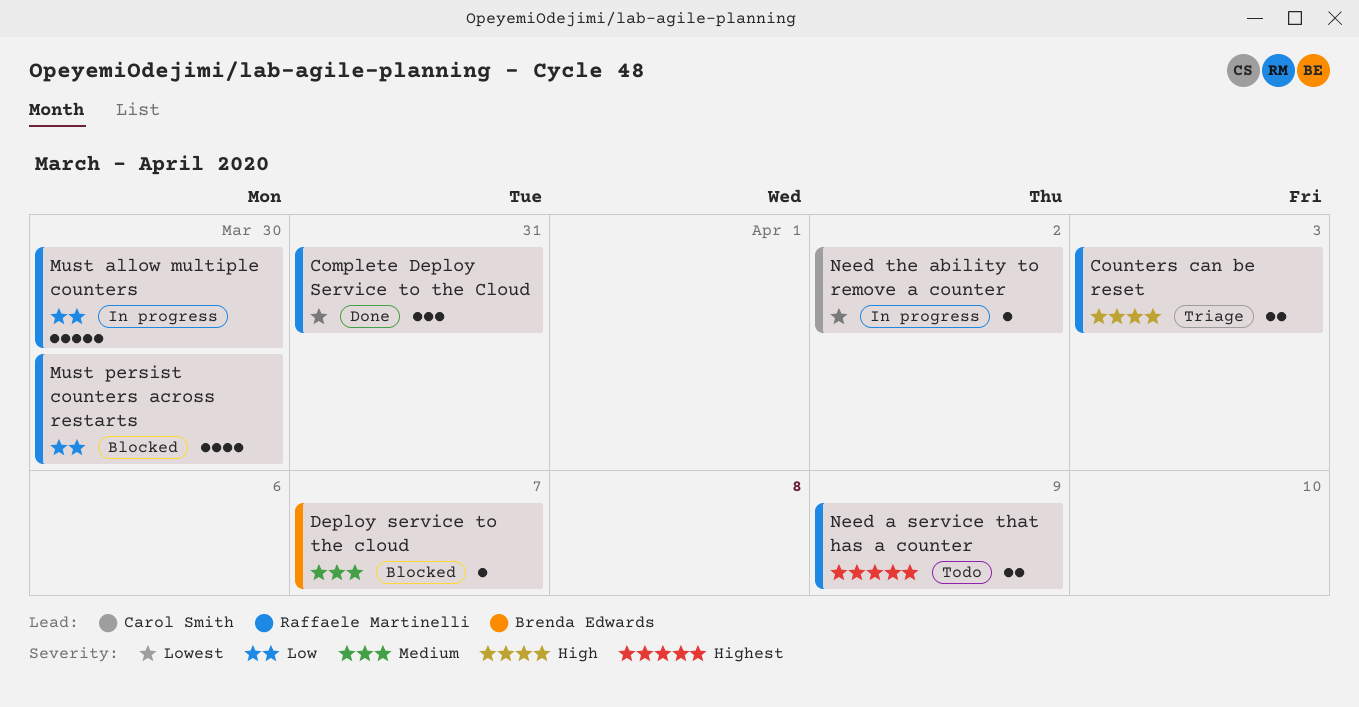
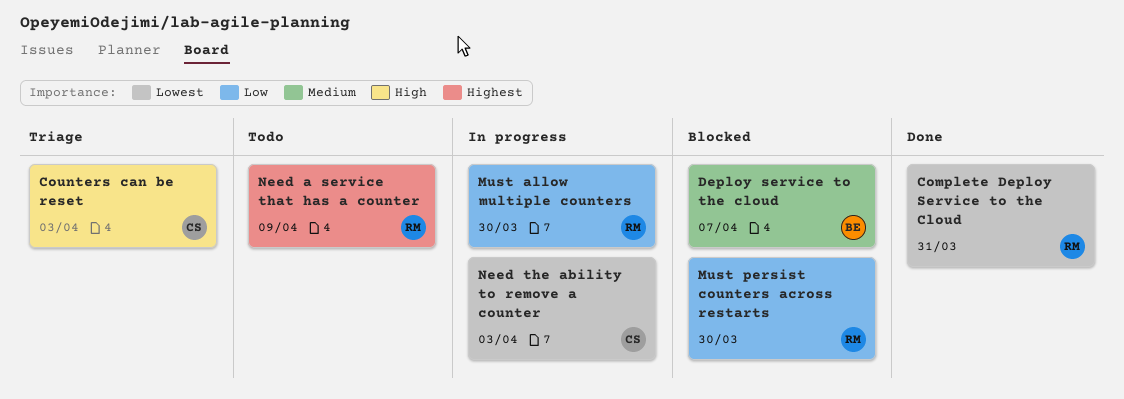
Counters can be reset, owner: Raffaele Martinelli -> Carol Smith
Need the ability to remove a counter, due: Apr 2 -> Apr 3

